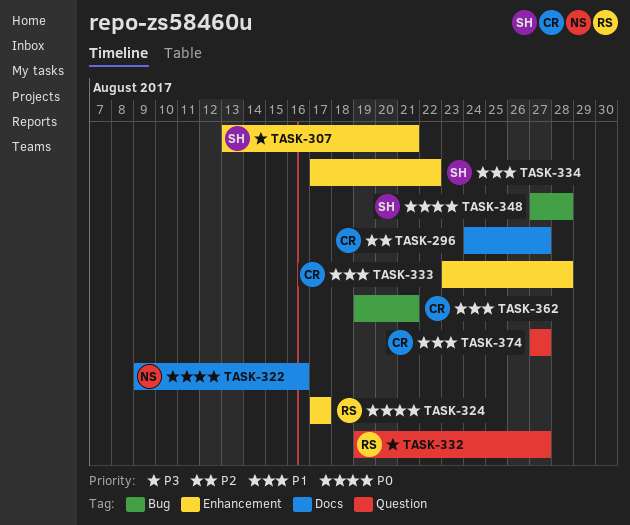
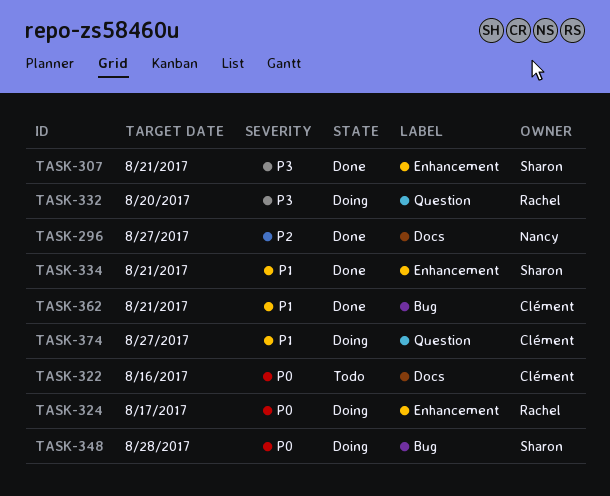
TASK-296, owner: Clément -> Nancy
TASK-322, owner: Nancy -> Clément
TASK-332, due: Aug 27 -> Aug 20
TASK-333: present -> none
TASK-334, due: Aug 22 -> Aug 21

